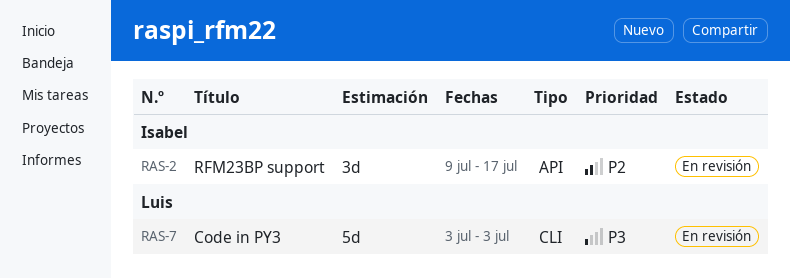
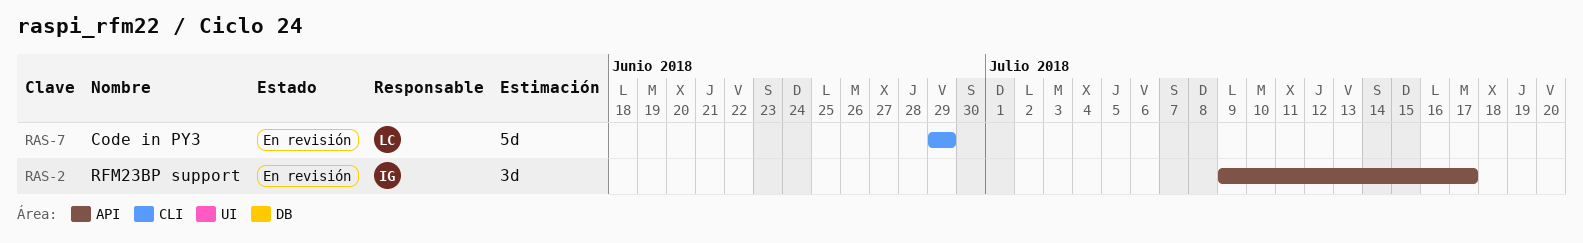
RAS-7, start: Jul 3 -> Jun 29
RAS-7, due: Jul 3 -> Jun 29

